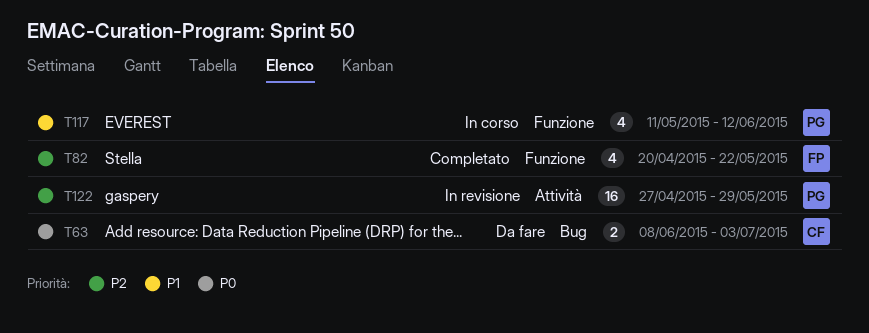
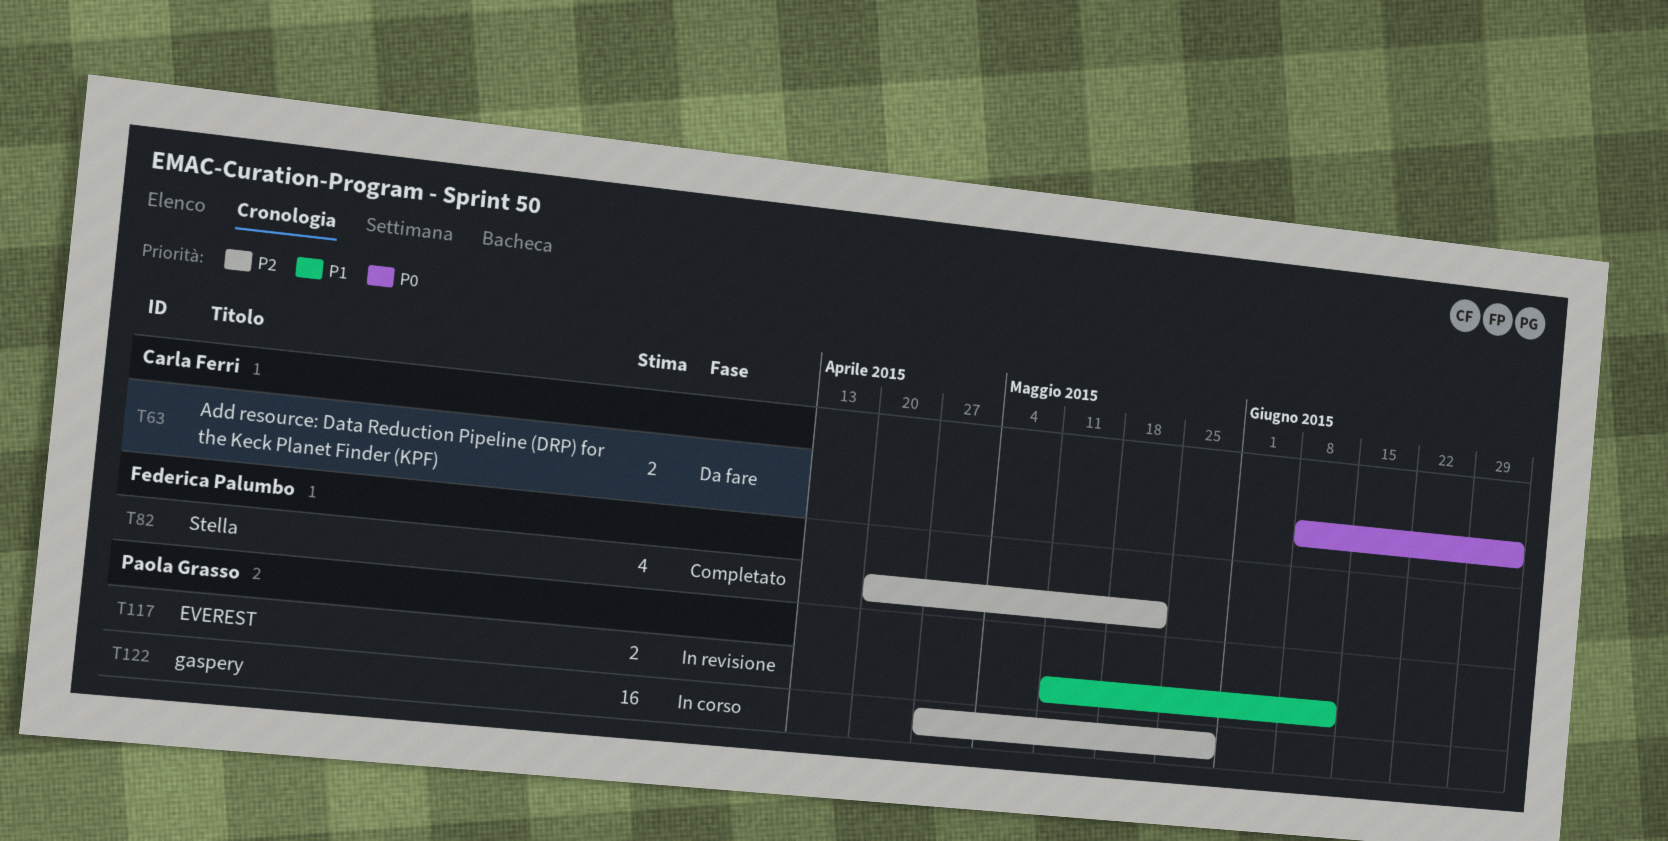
T117, status: In corso -> In revisione
T117, estimate: 4 -> 2
T122, status: In revisione -> In corso

